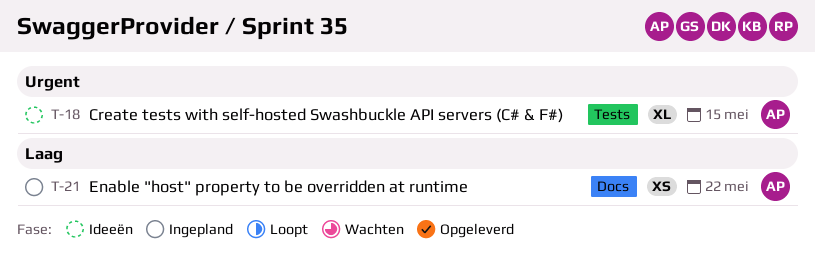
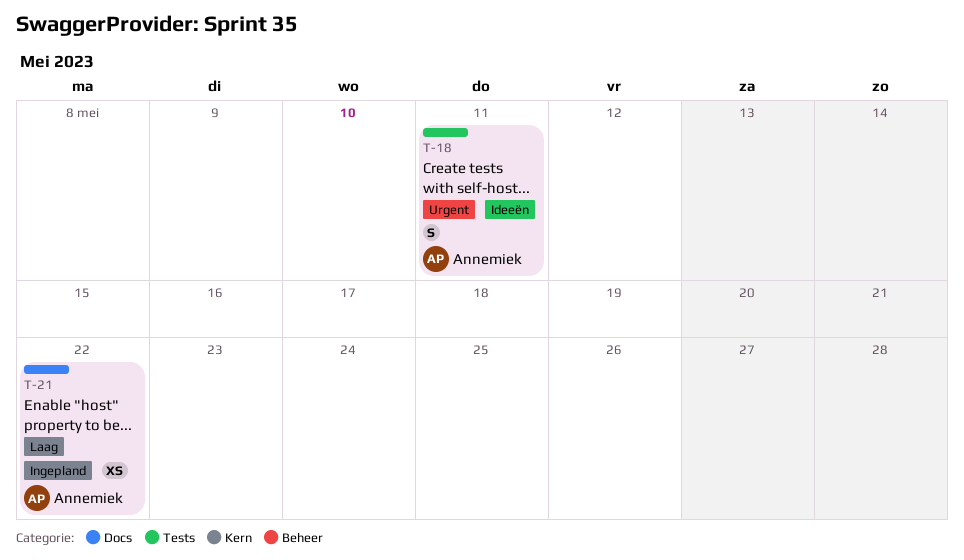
T-18, estimate: XL -> S
T-18, due: May 15 -> May 11

